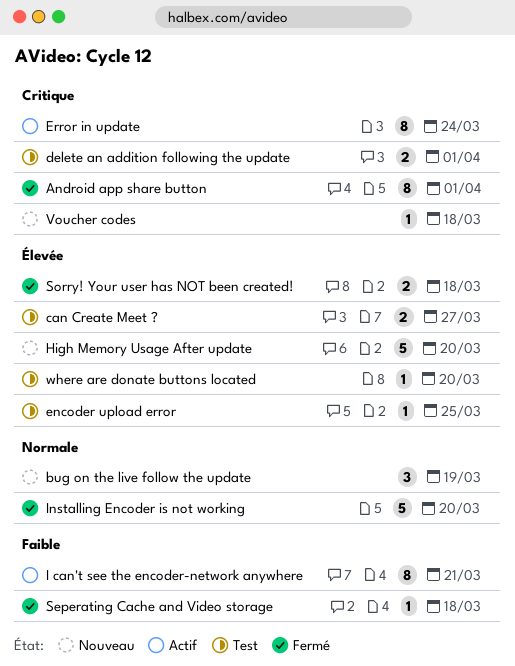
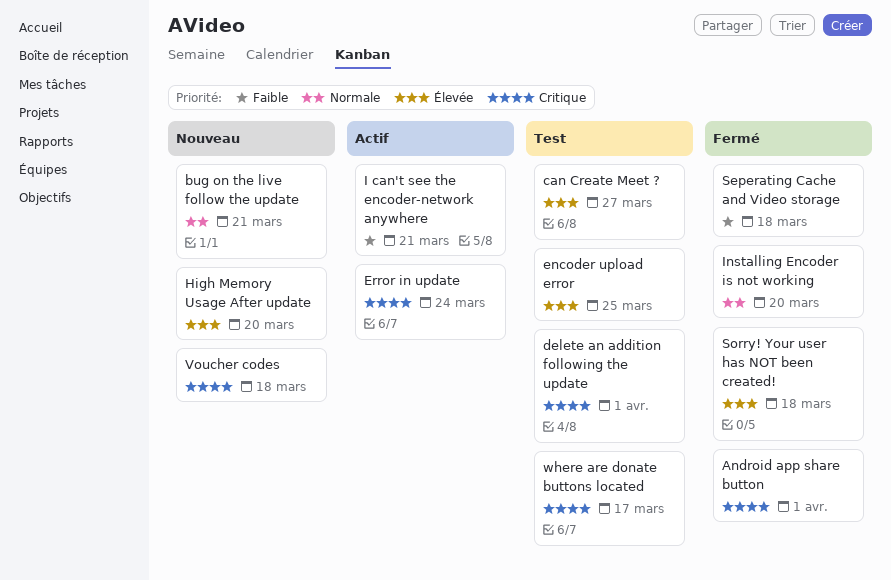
bug on the live follow the update, due: Mar 19 -> Mar 21
where are donate buttons located, priority: Élevée -> Critique
where are donate buttons located, due: Mar 20 -> Mar 17

